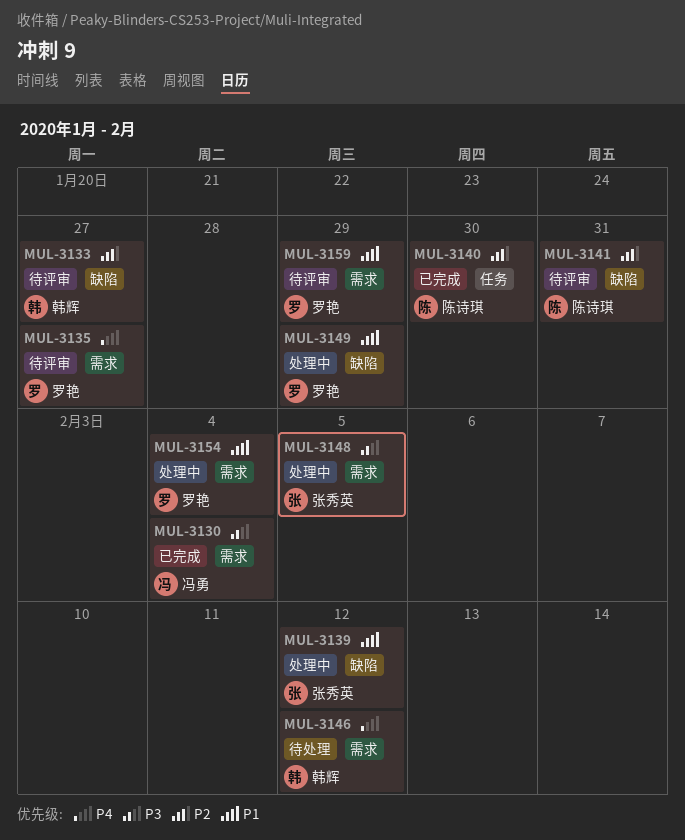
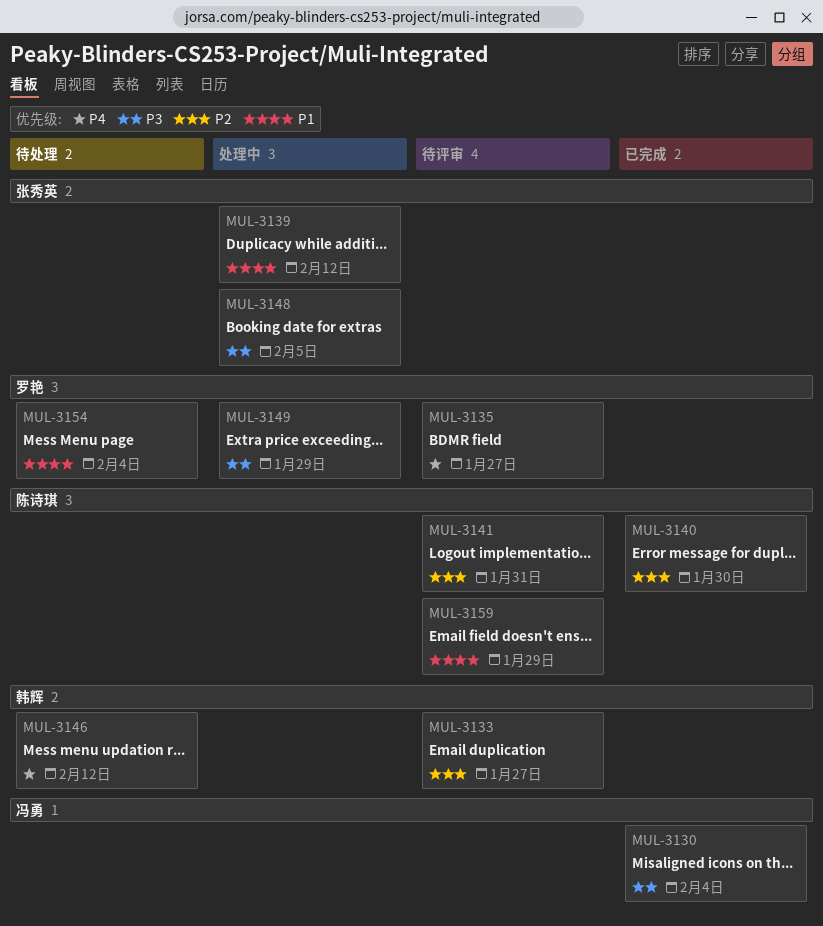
MUL-3149, priority: P1 -> P3
MUL-3154, status: 处理中 -> 待处理
MUL-3159, owner: 罗艳 -> 陈诗琪

